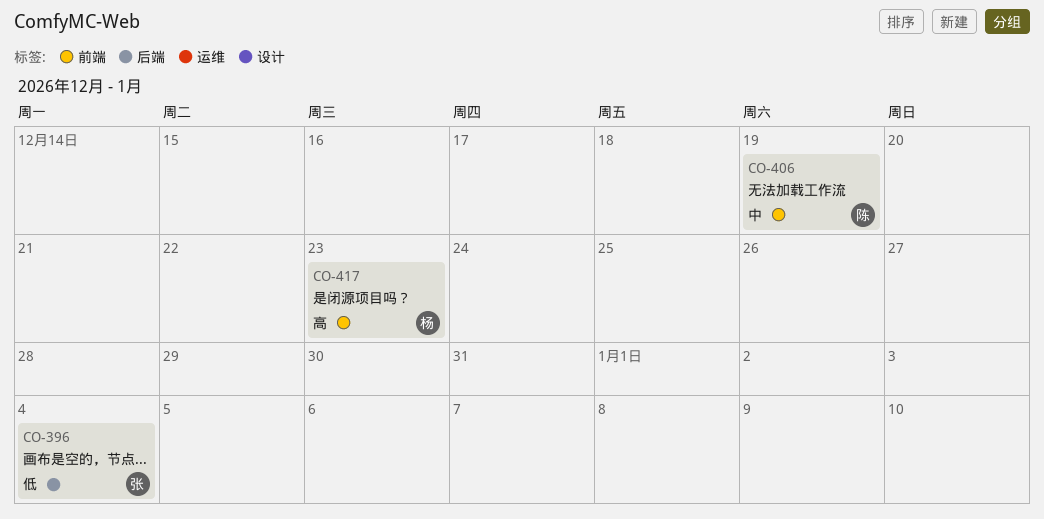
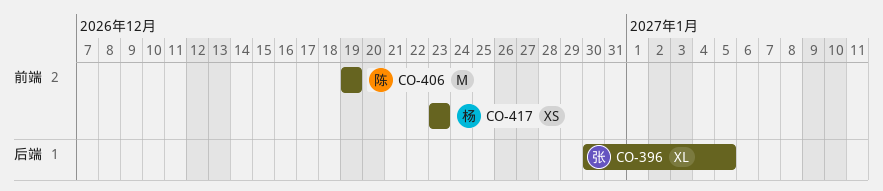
CO-396, due: Jan 4 -> Jan 5

